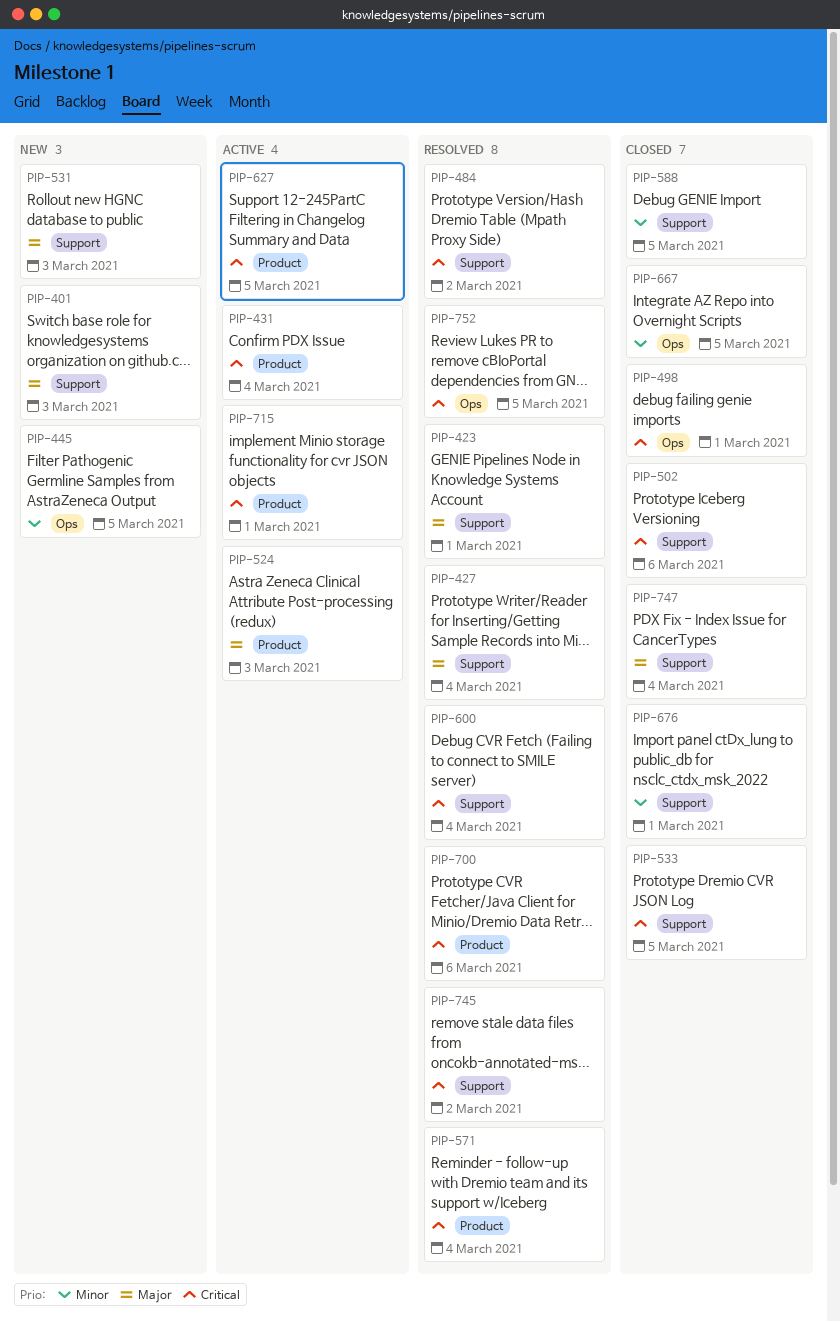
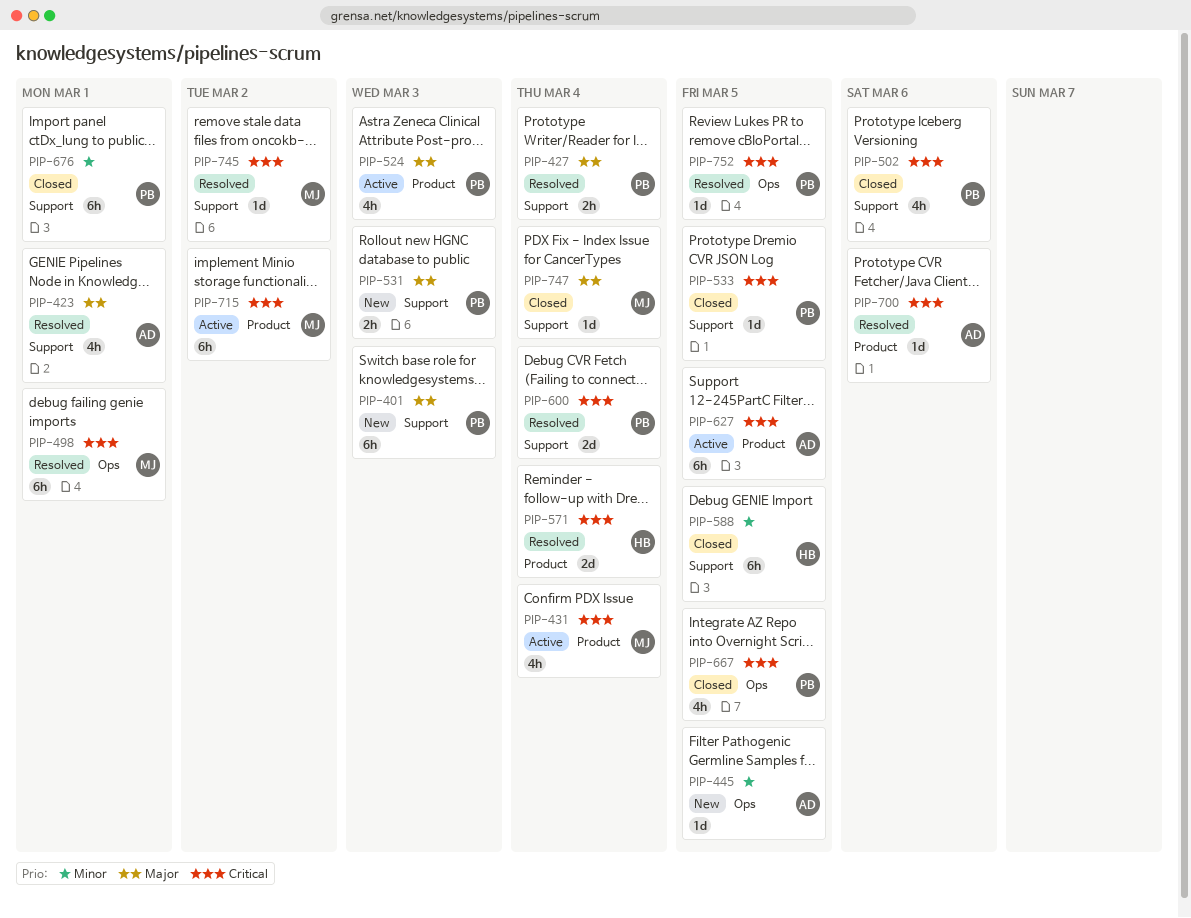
PIP-484: present -> none
PIP-498, status: Closed -> Resolved
PIP-667, priority: Minor -> Critical
PIP-715, due: Mar 1 -> Mar 2

